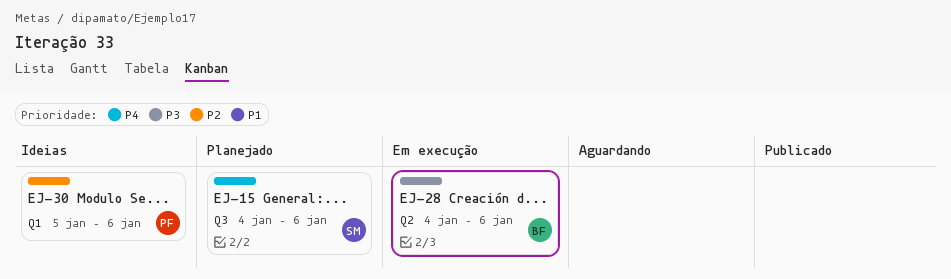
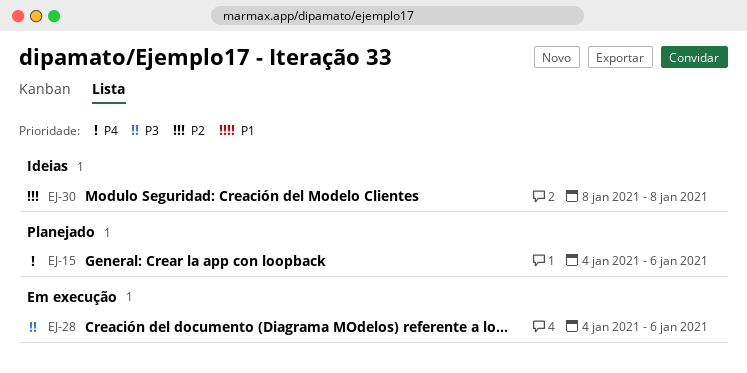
EJ-30, start: Jan 5 -> Jan 8
EJ-30, due: Jan 6 -> Jan 8

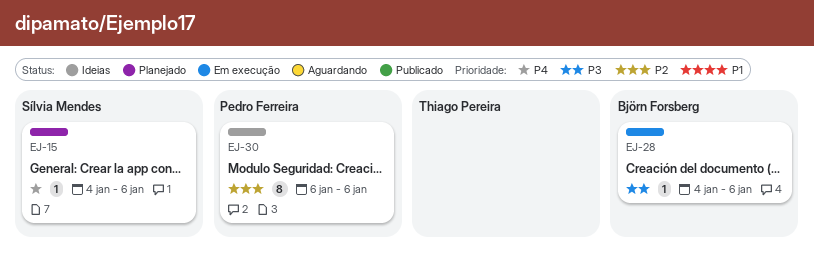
EJ-30, start: Jan 8 -> Jan 6
EJ-30, due: Jan 8 -> Jan 6

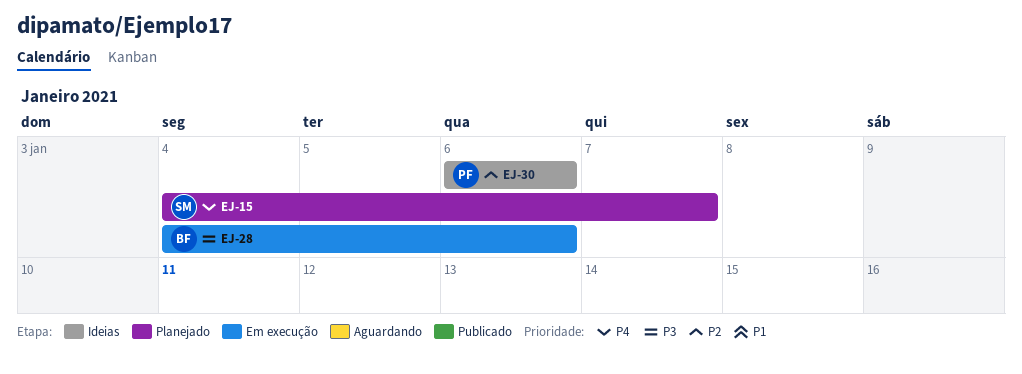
EJ-15, due: Jan 6 -> Jan 7

